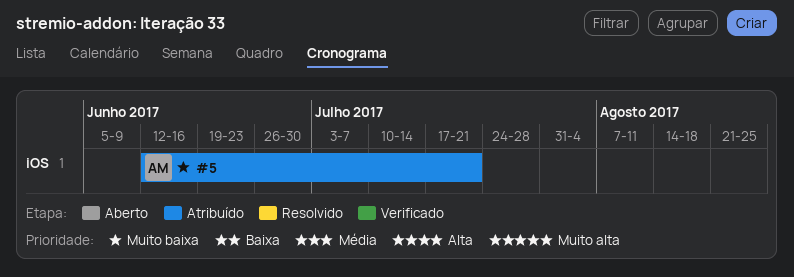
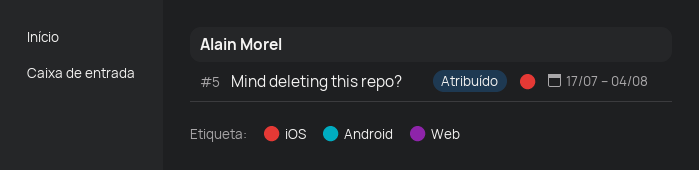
#5, start: Jun 12 -> Jul 17
#5, due: Jul 21 -> Aug 4

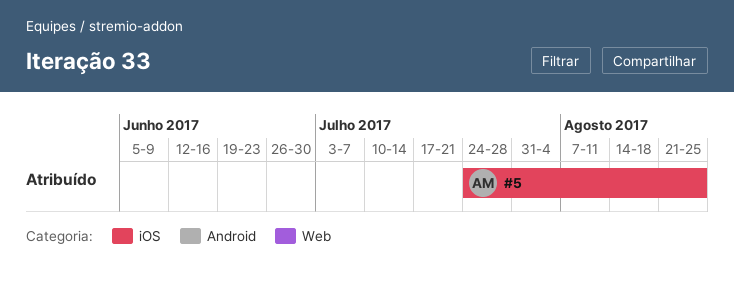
#5, start: Jul 17 -> Jul 24
#5, due: Aug 4 -> Aug 25

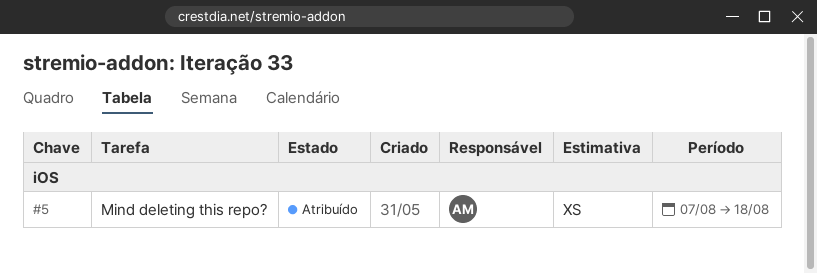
#5, start: Jul 24 -> Aug 7
#5, due: Aug 25 -> Aug 18

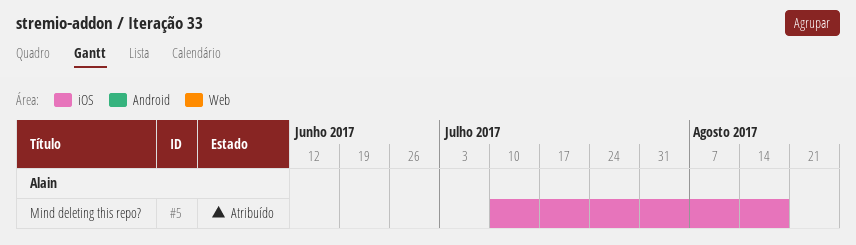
#5, start: Aug 7 -> Jul 10

